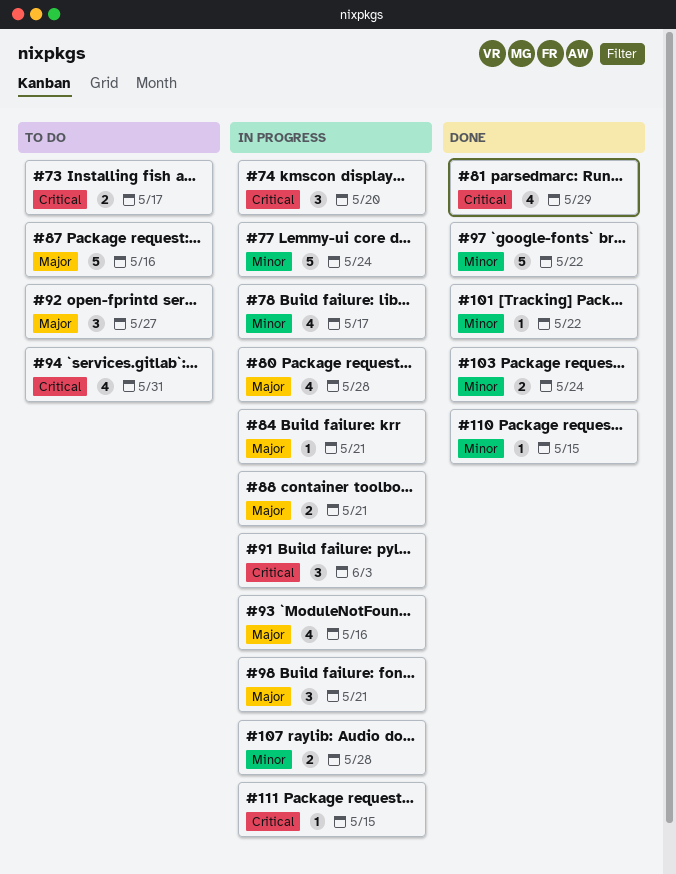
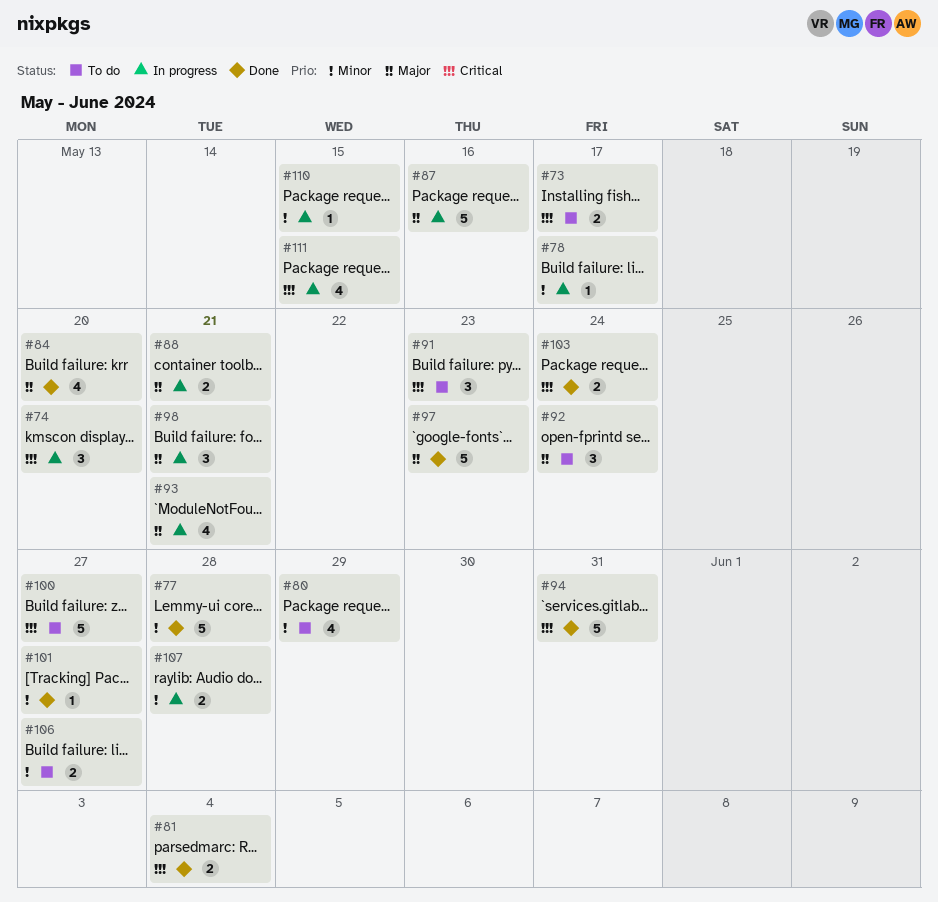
#77, status: In progress -> Done
#77, due: May 24 -> May 28
#78, estimate: 4 -> 1
#80, status: In progress -> To do
#80, priority: Major -> Minor
#80, due: May 28 -> May 29
#81, estimate: 4 -> 2
#81, due: May 29 -> Jun 4
#84, status: In progress -> Done
#84, estimate: 1 -> 4
#84, due: May 21 -> May 20
#87, status: To do -> In progress
#91, status: In progress -> To do
#91, due: Jun 3 -> May 23
#92, due: May 27 -> May 24
#93, due: May 16 -> May 21
#94, status: To do -> Done
#94, estimate: 4 -> 5
#97, priority: Minor -> Major
#97, due: May 22 -> May 23
#100: none -> present
#101, due: May 22 -> May 27
#103, priority: Minor -> Critical
#106: none -> present
#110, status: Done -> In progress
#111, estimate: 1 -> 4

